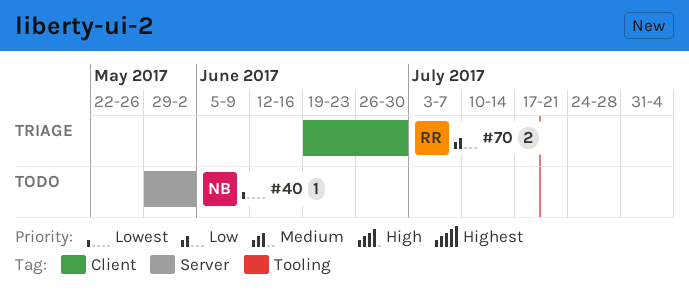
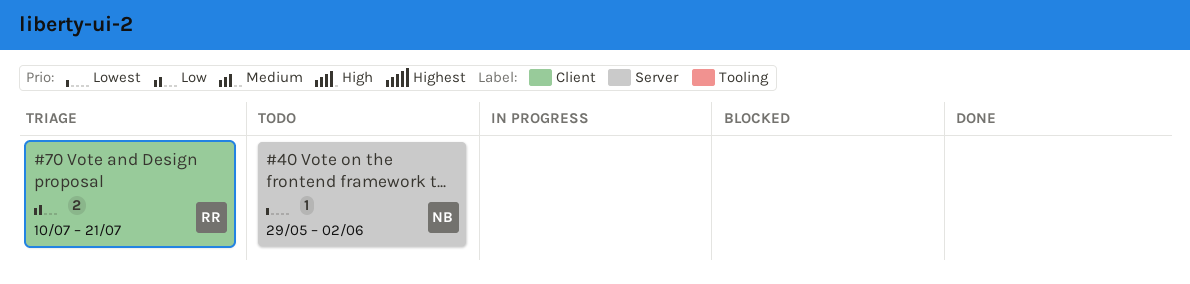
#70, start: Jun 19 -> Jul 10
#70, due: Jun 30 -> Jul 21

